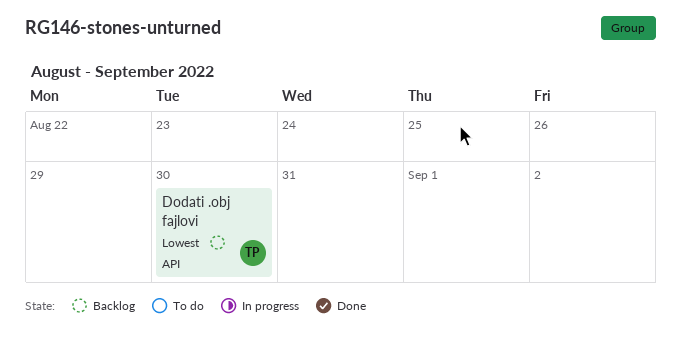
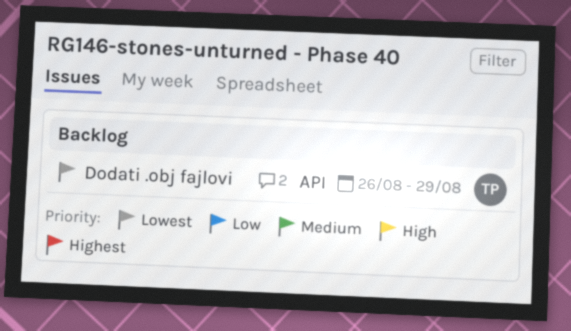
Dodati .obj fajlovi, due: Aug 30 -> Aug 29

